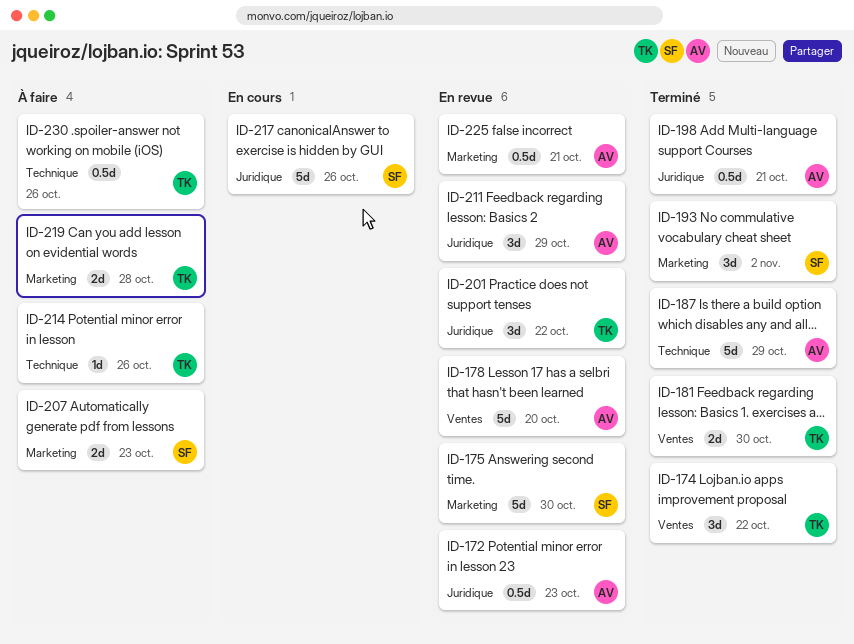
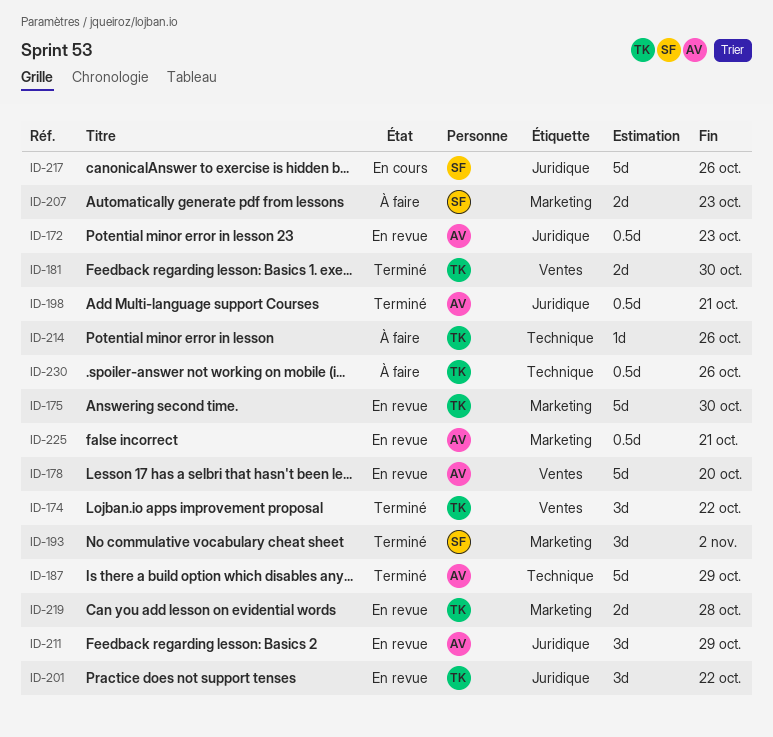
ID-175, owner: SF -> TK
ID-219, status: À faire -> En revue

